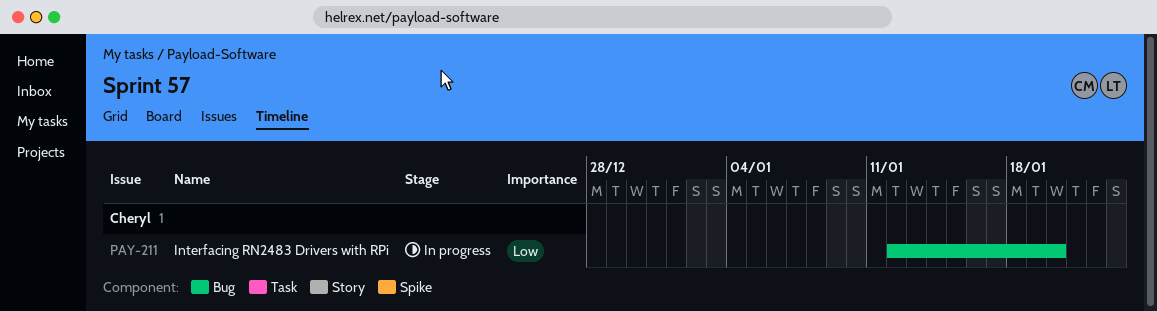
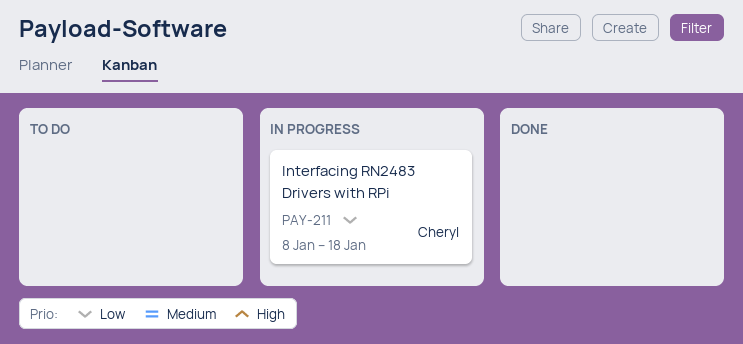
PAY-211, start: Jan 12 -> Jan 8
PAY-211, due: Jan 20 -> Jan 18

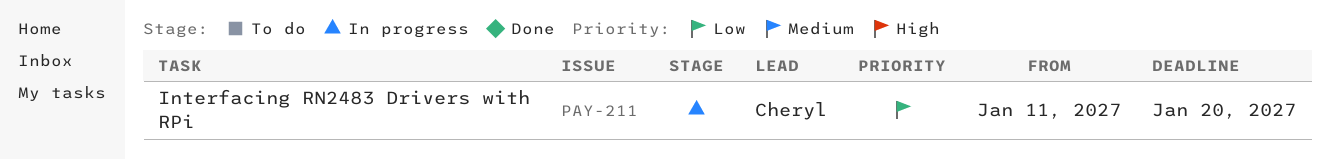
PAY-211, start: Jan 8 -> Jan 11
PAY-211, due: Jan 18 -> Jan 20

